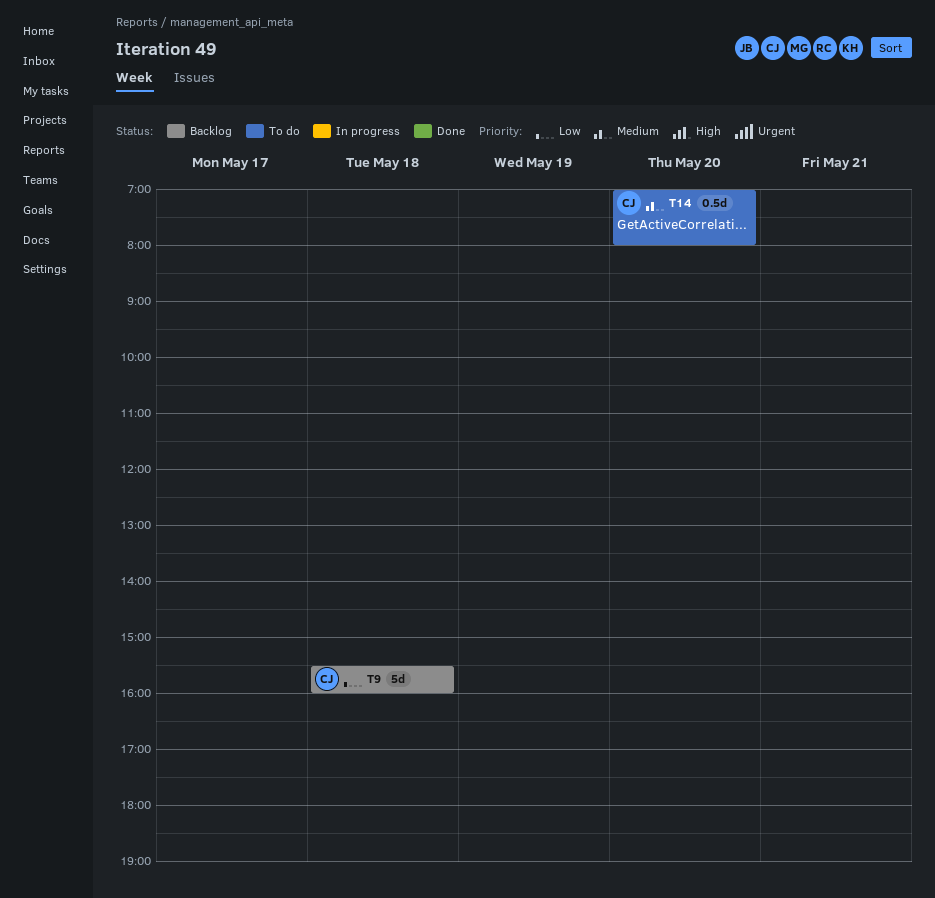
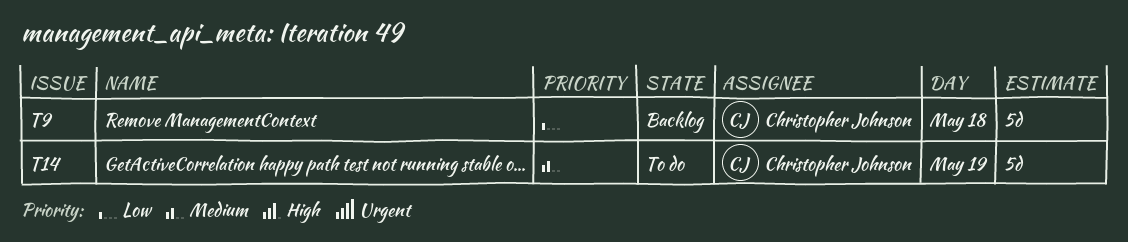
T14, estimate: 0.5d -> 5d
T14, day: May 20 -> May 19

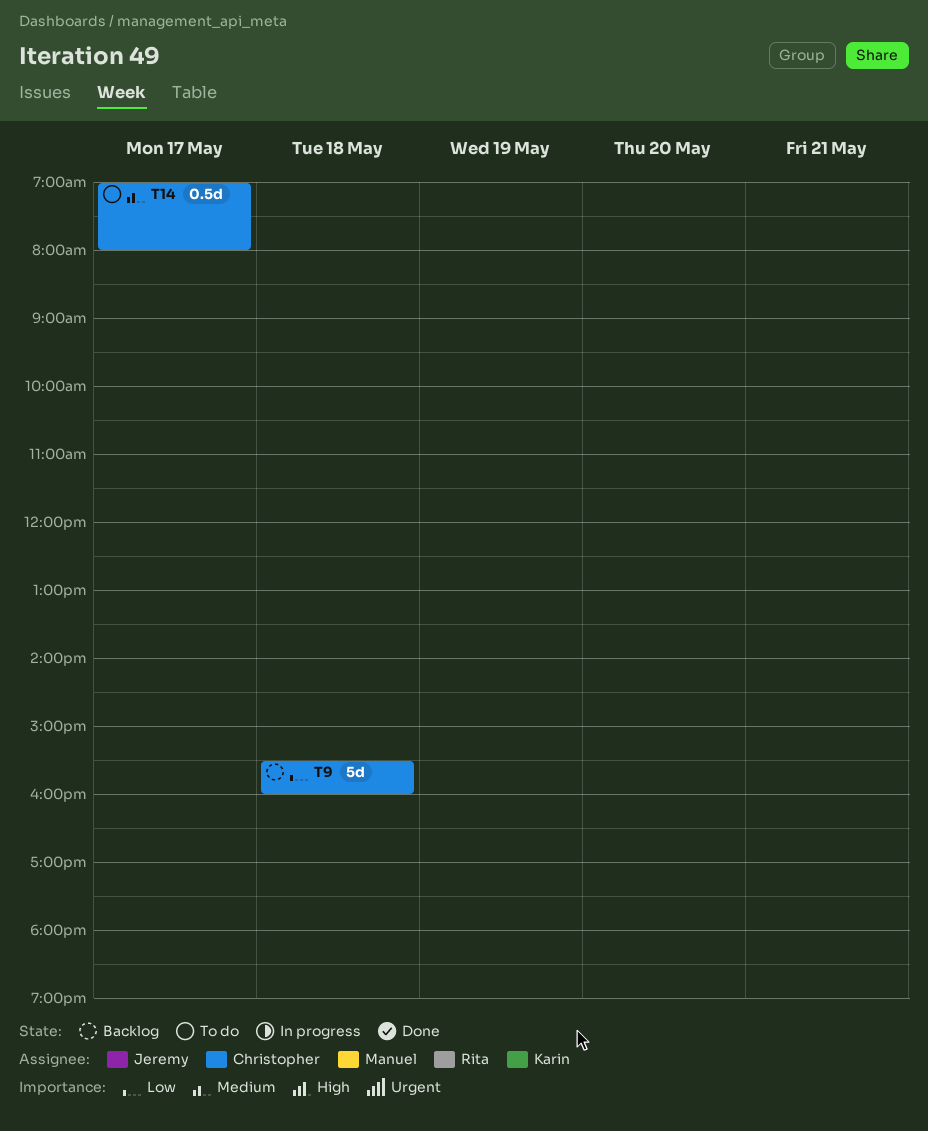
T14, estimate: 5d -> 0.5d
T14, day: May 19 -> May 17

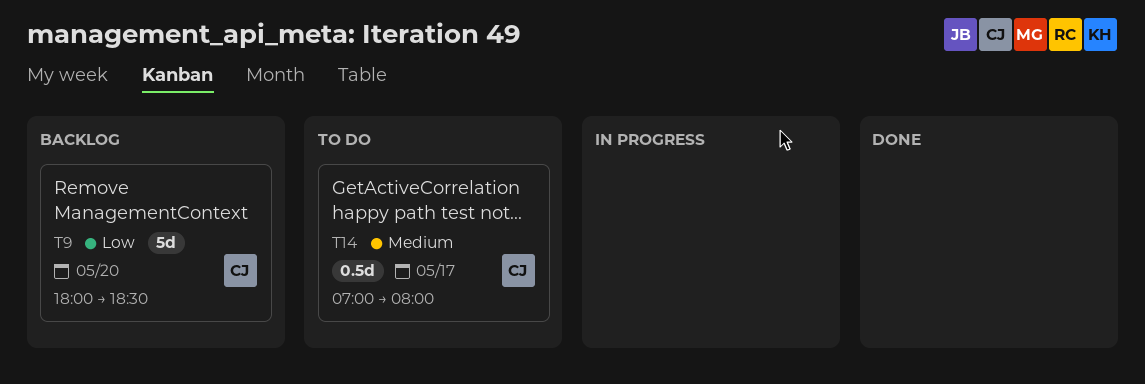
T9, day: May 18 -> May 20
T9, begins: 15:30 -> 18:00
T9, ends: 16:00 -> 18:30

